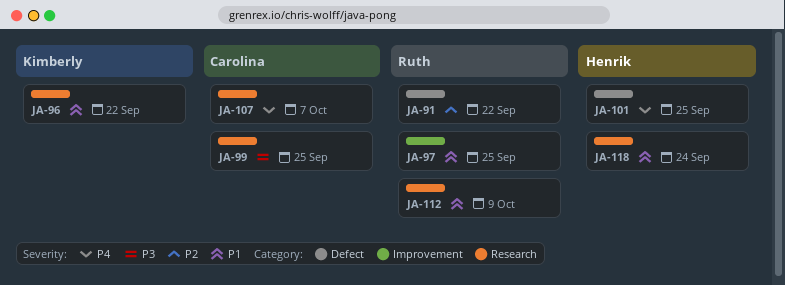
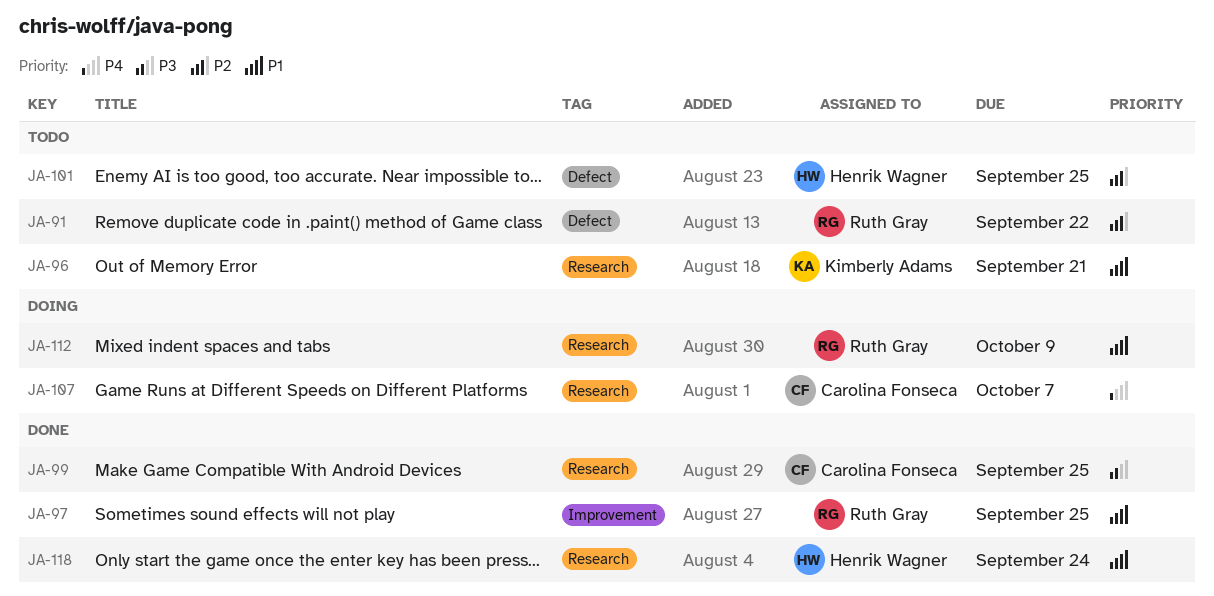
JA-96, due: Sep 22 -> Sep 21
JA-101, priority: P4 -> P2

